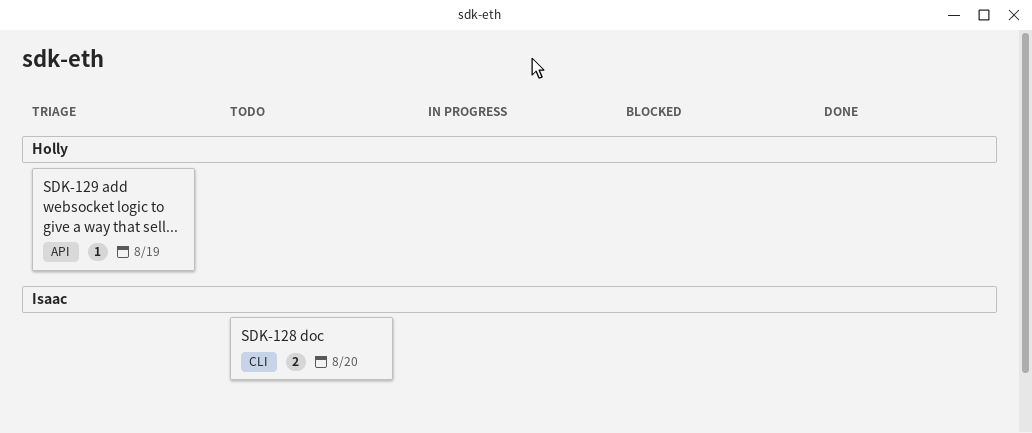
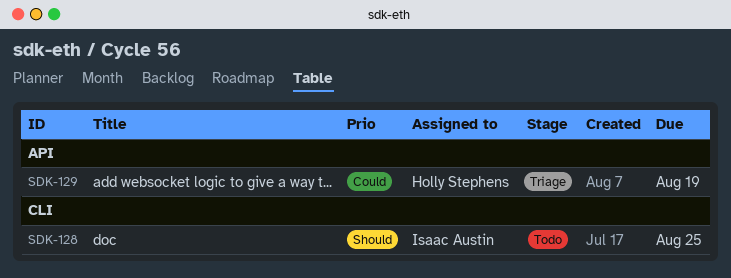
SDK-128, due: Aug 20 -> Aug 25

